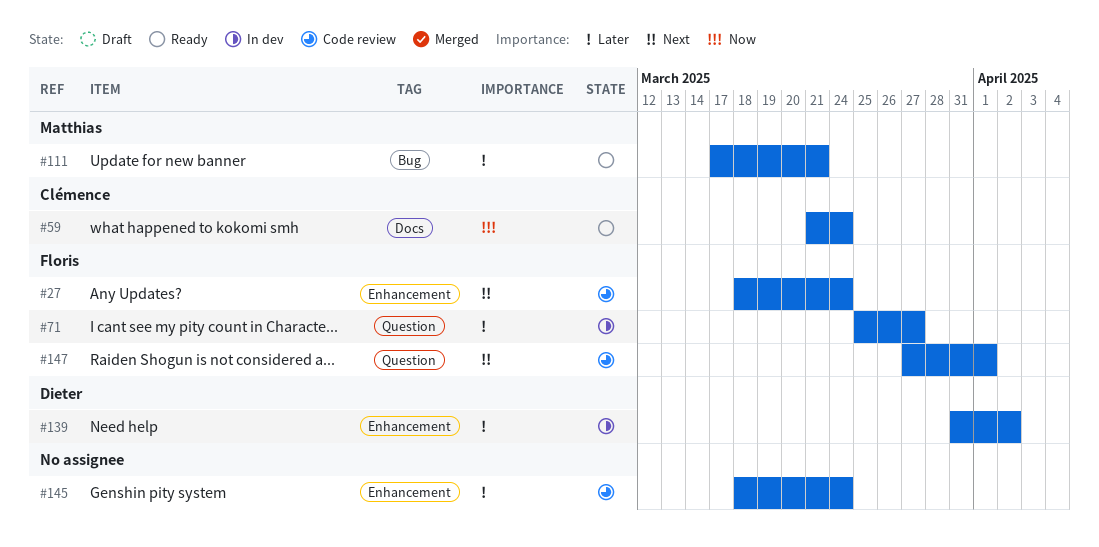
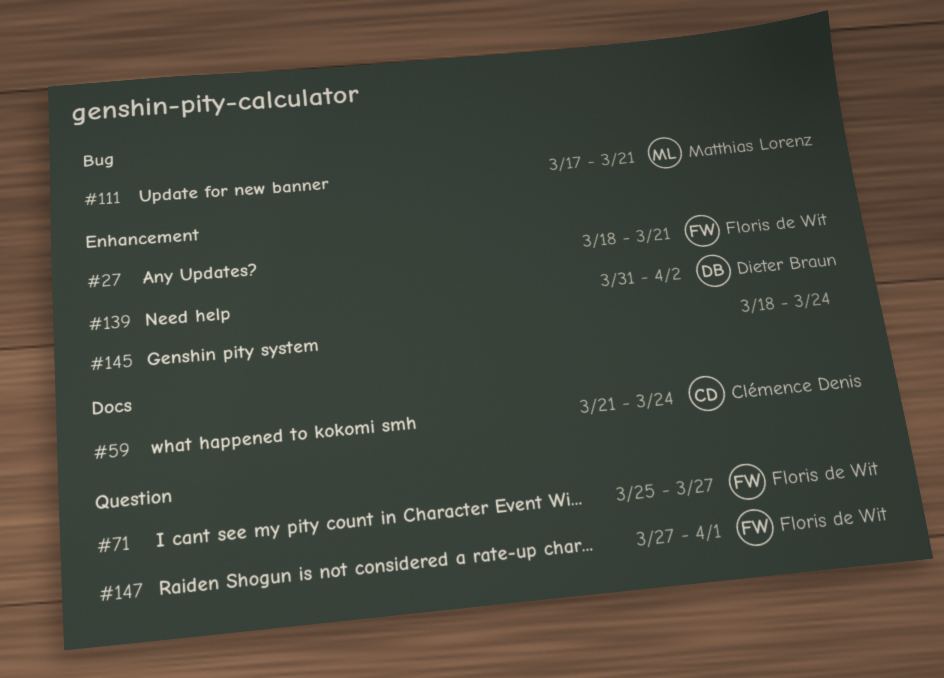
#27, due: Mar 24 -> Mar 21

